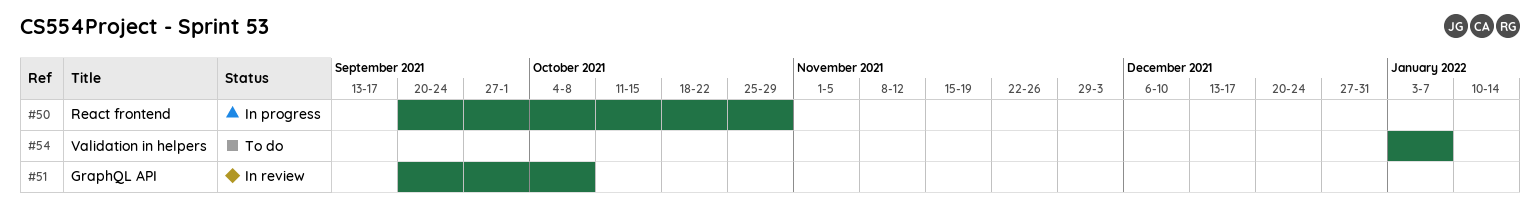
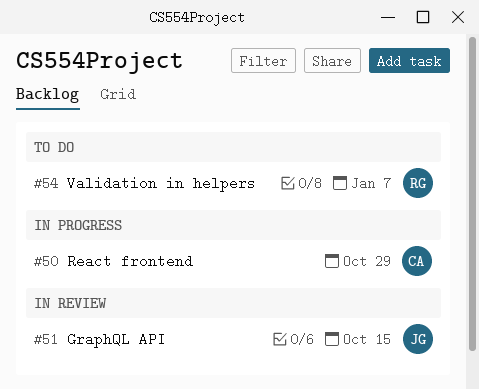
#51, due: Oct 8 -> Oct 15

